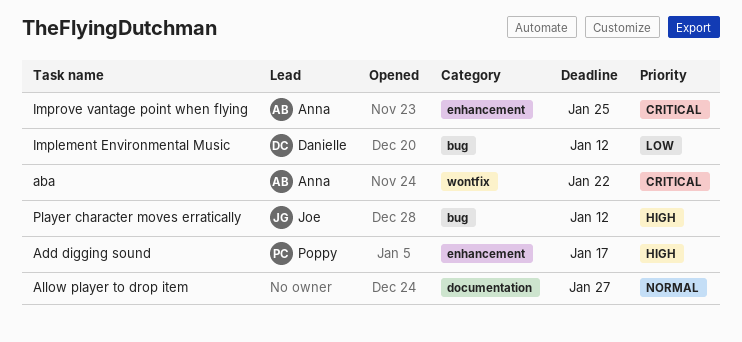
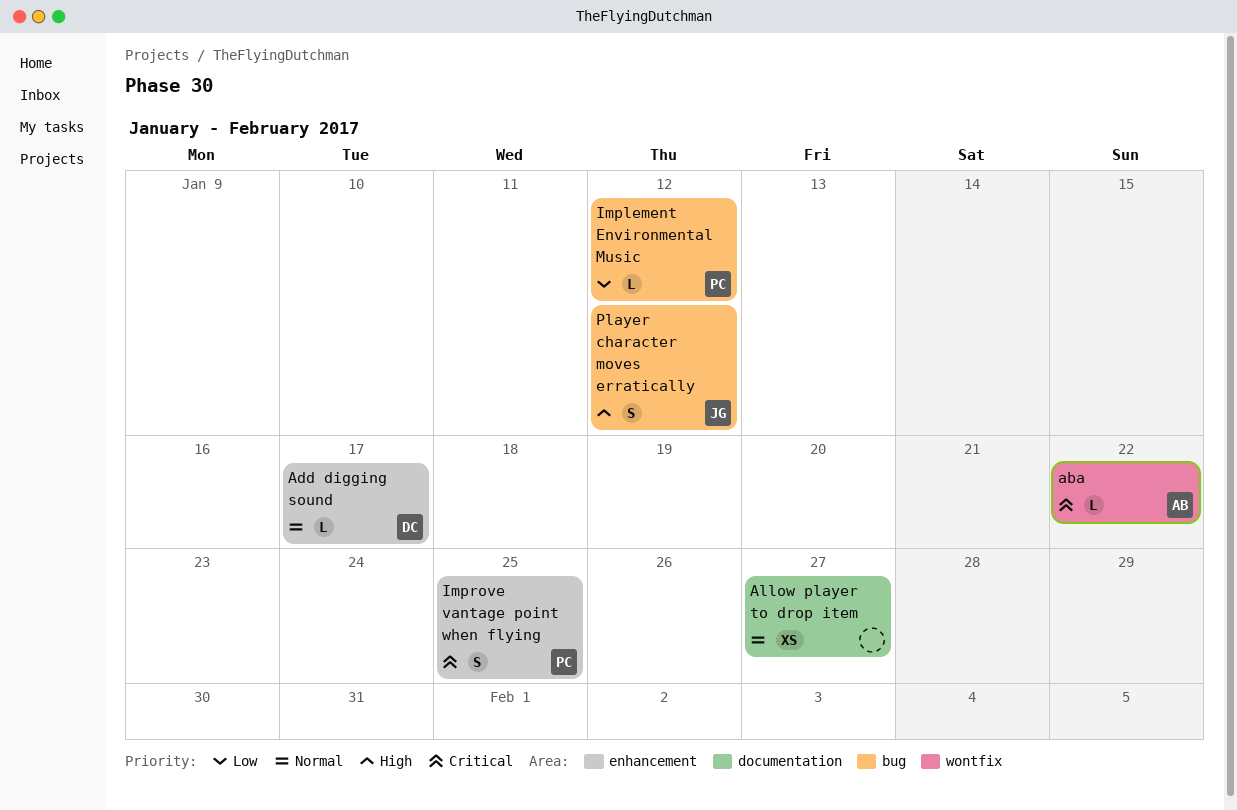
Add digging sound, owner: Poppy -> Danielle
Add digging sound, priority: High -> Normal
Implement Environmental Music, owner: Danielle -> Poppy
Improve vantage point when flying, owner: Anna -> Poppy

